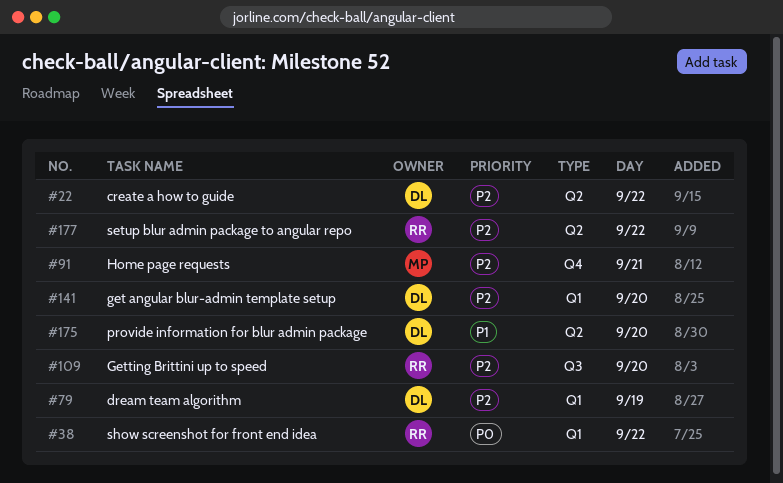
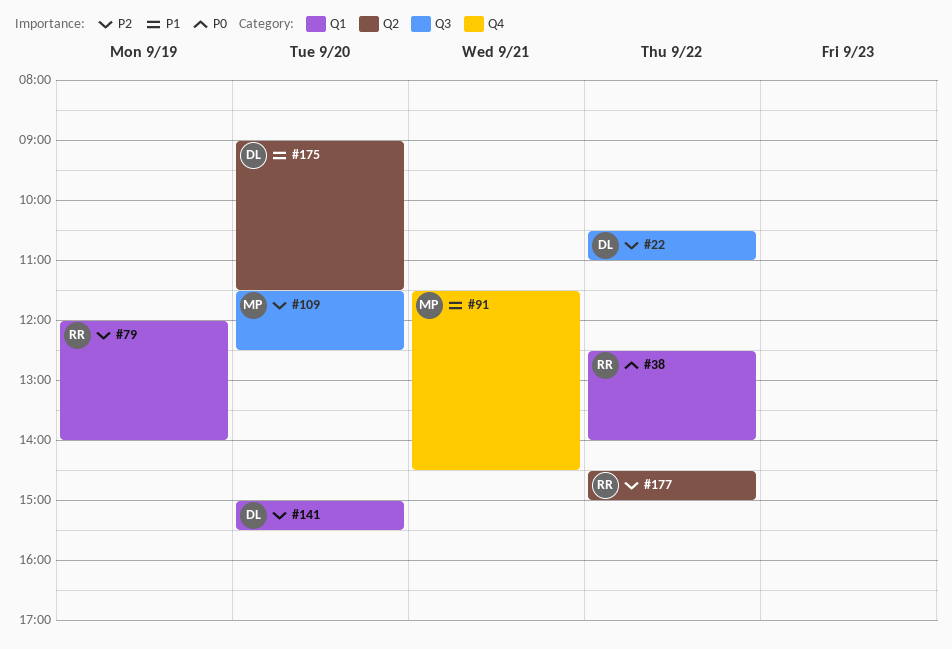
#22, label: Q2 -> Q3
#79, owner: DL -> RR
#91, priority: P2 -> P1
#109, owner: RR -> MP

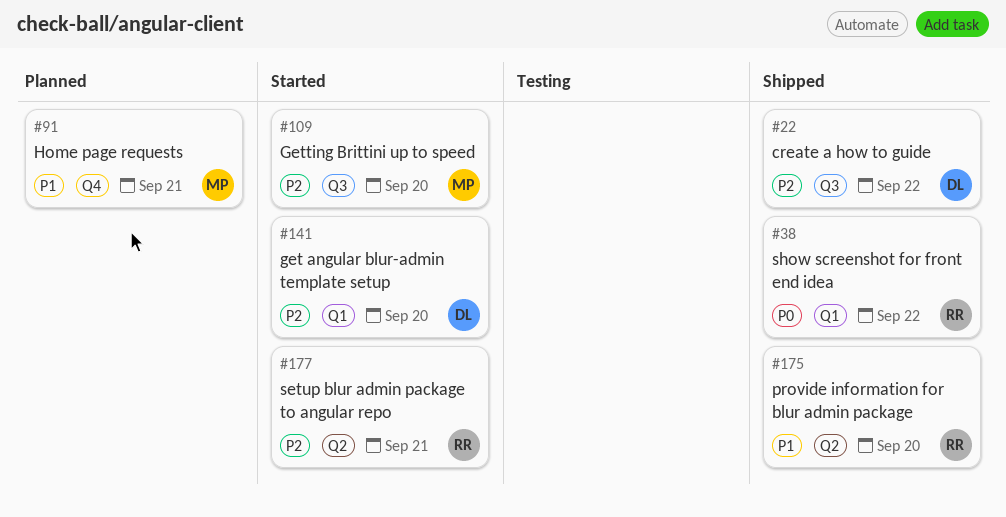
#79: present -> none
#175, owner: DL -> RR
#177, day: Sep 22 -> Sep 21

